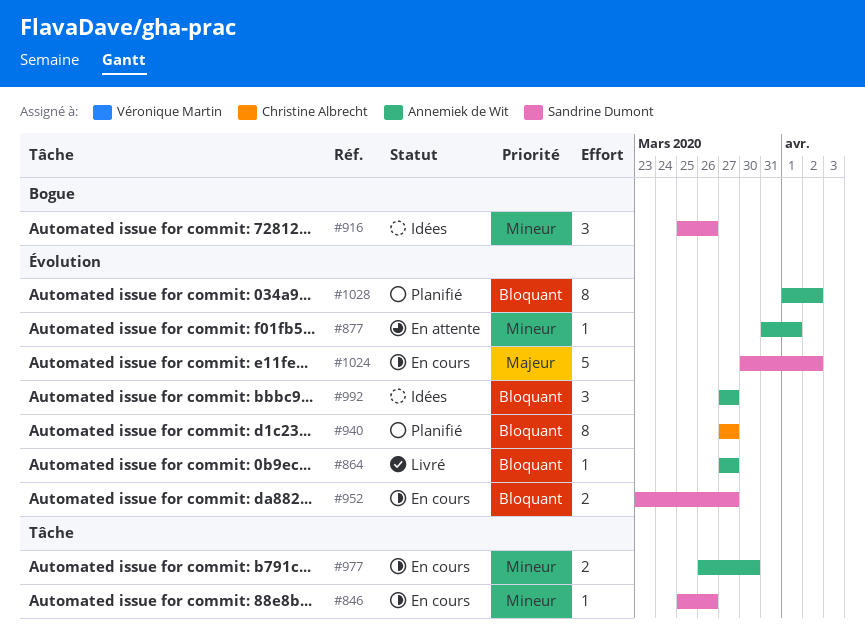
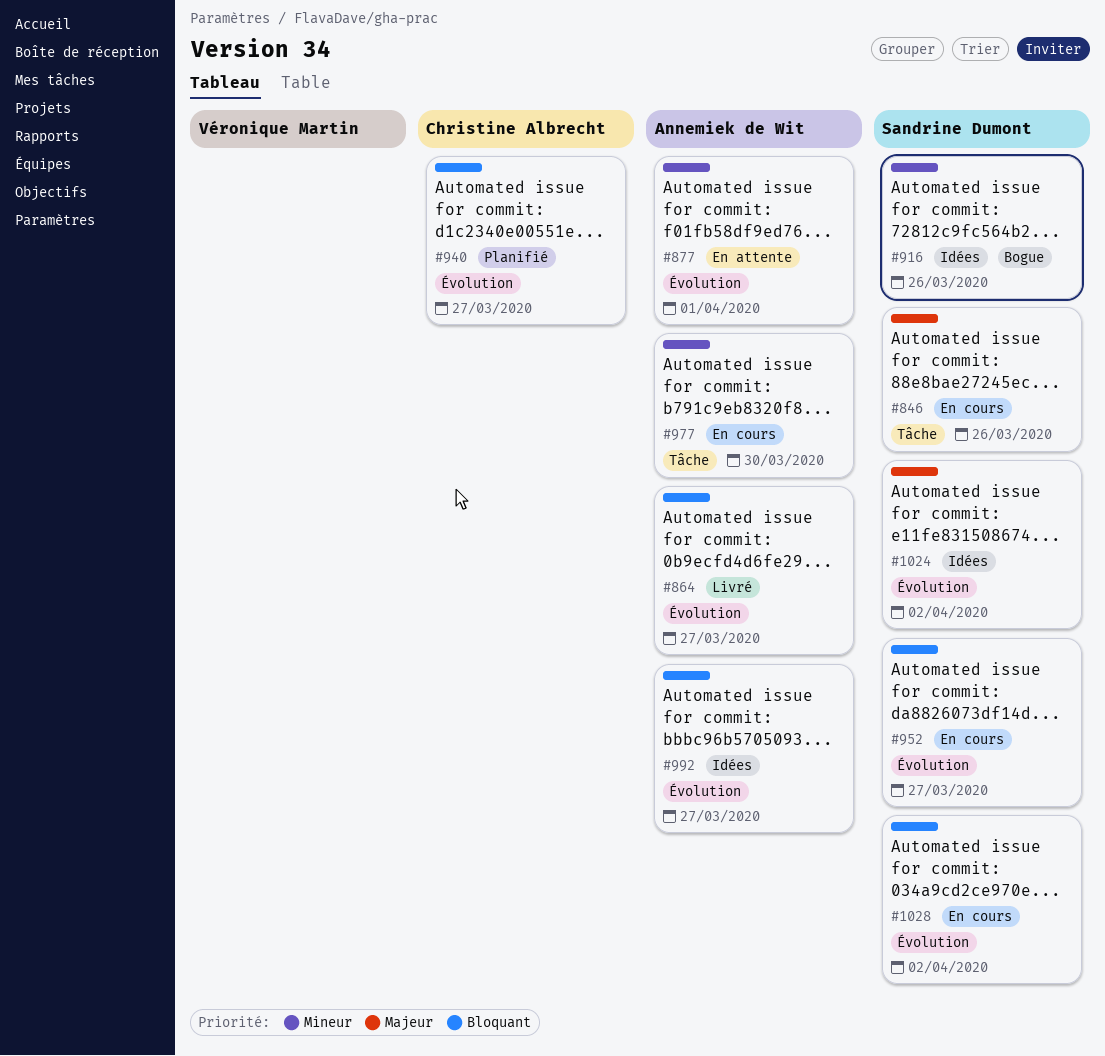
#846, priority: Mineur -> Majeur
#1024, status: En cours -> Idées
#1028, status: Planifié -> En cours
#1028, owner: Annemiek de Wit -> Sandrine Dumont

